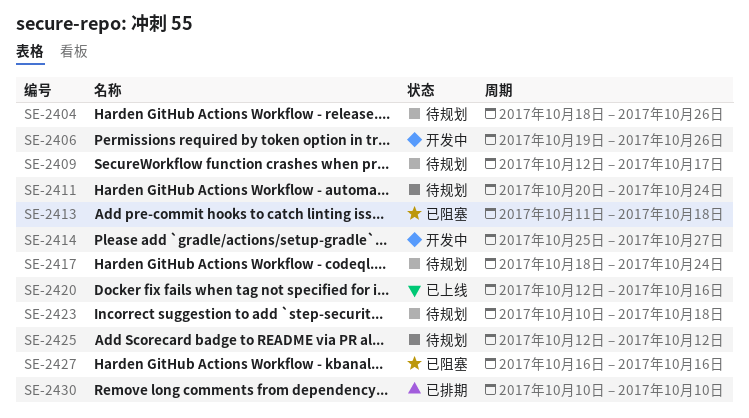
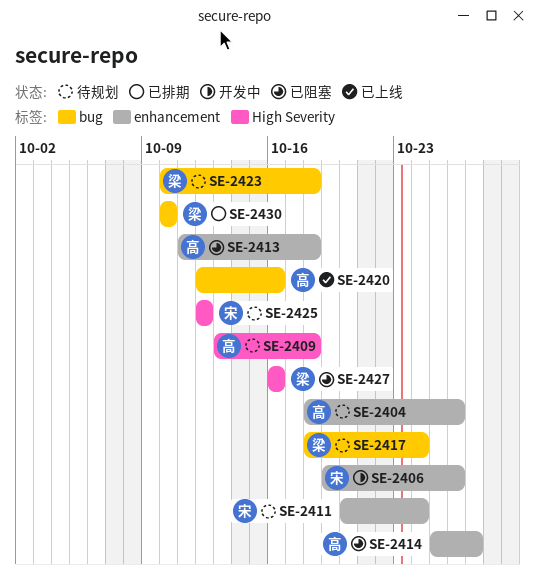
SE-2409, start: Oct 12 -> Oct 13
SE-2409, due: Oct 17 -> Oct 18
SE-2414, status: 开发中 -> 已阻塞

